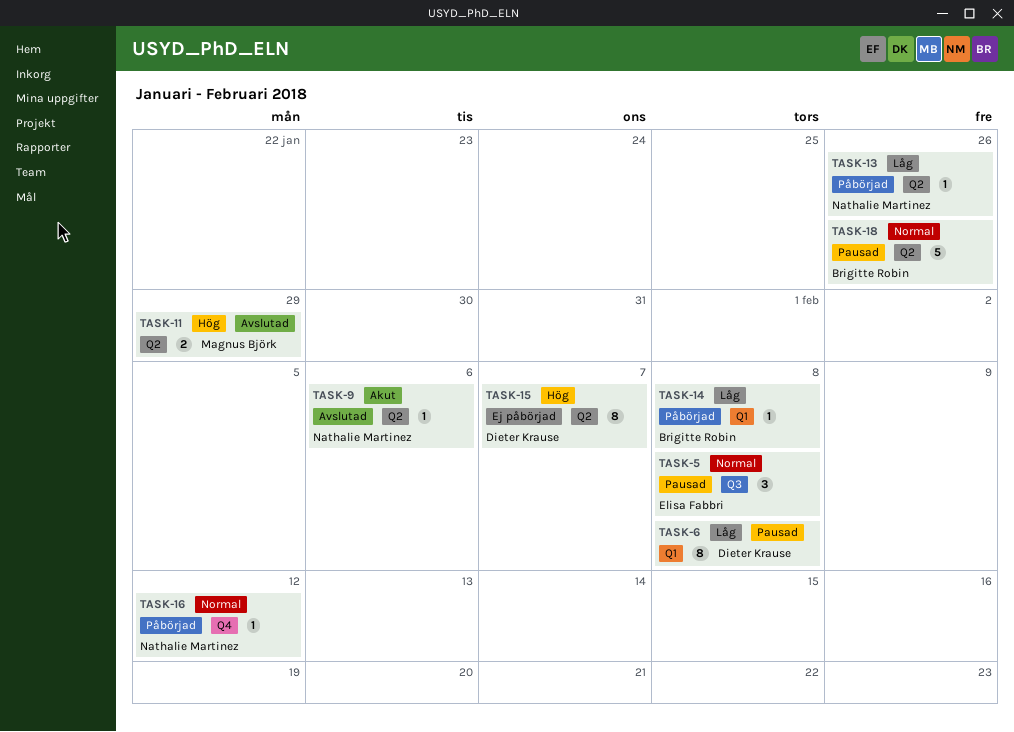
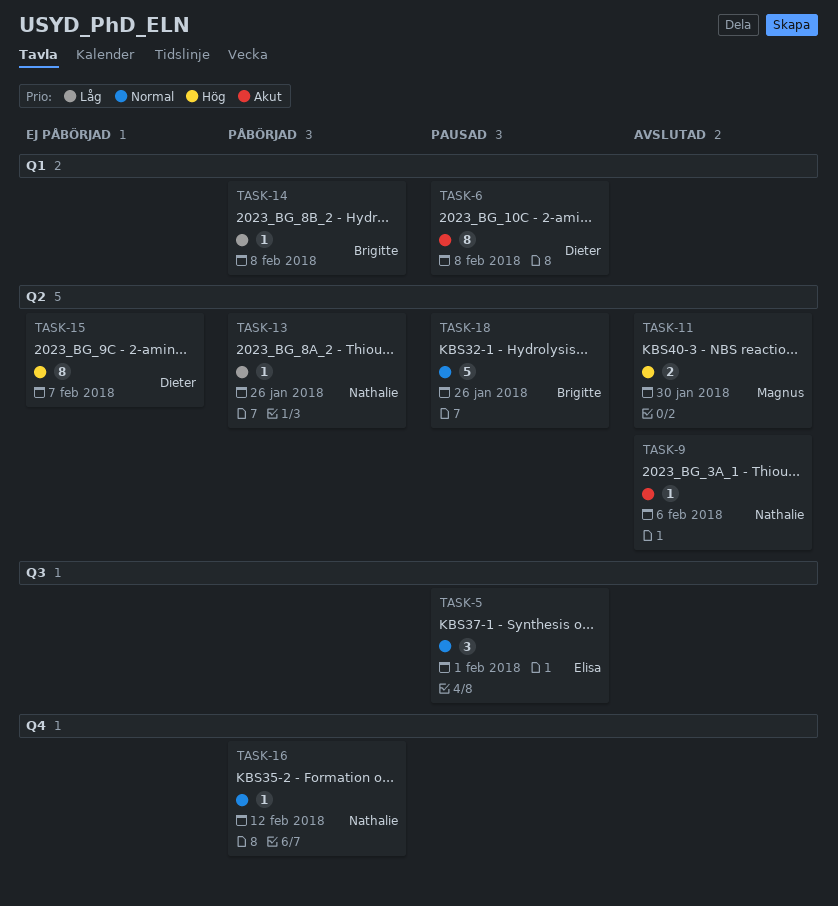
TASK-5, due: Feb 8 -> Feb 1
TASK-6, priority: Låg -> Akut
TASK-11, due: Jan 29 -> Jan 30

